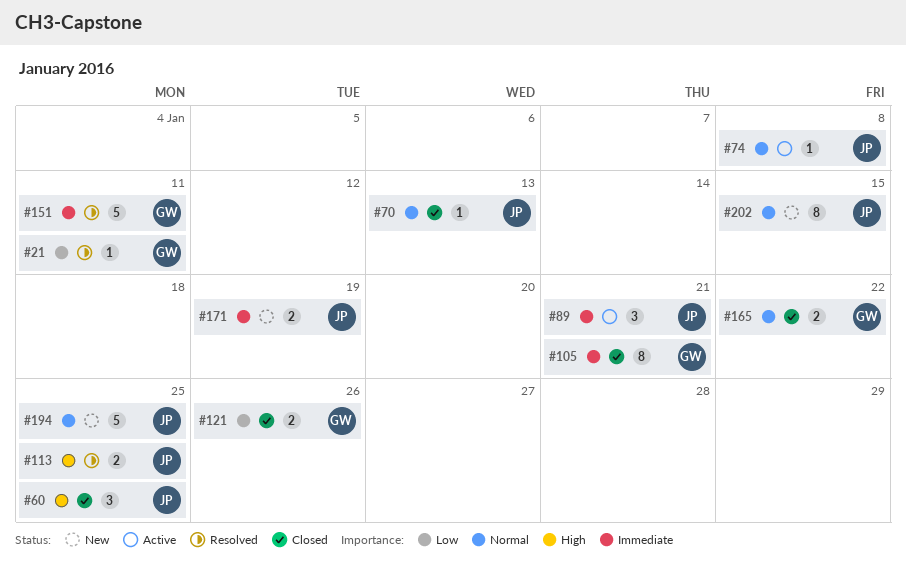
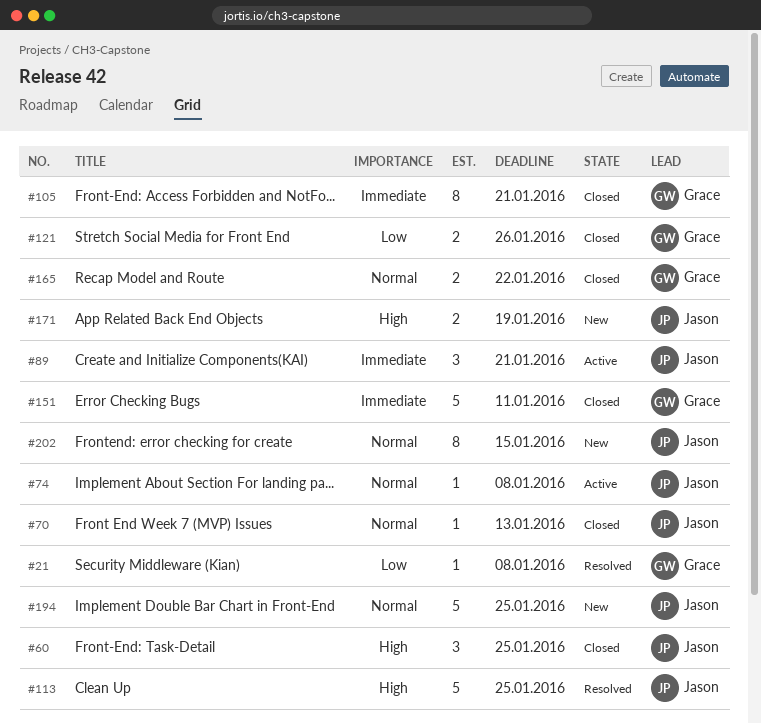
#21, due: Jan 11 -> Jan 8
#113, estimate: 2 -> 5
#151, status: Resolved -> Closed
#171, priority: Immediate -> High

